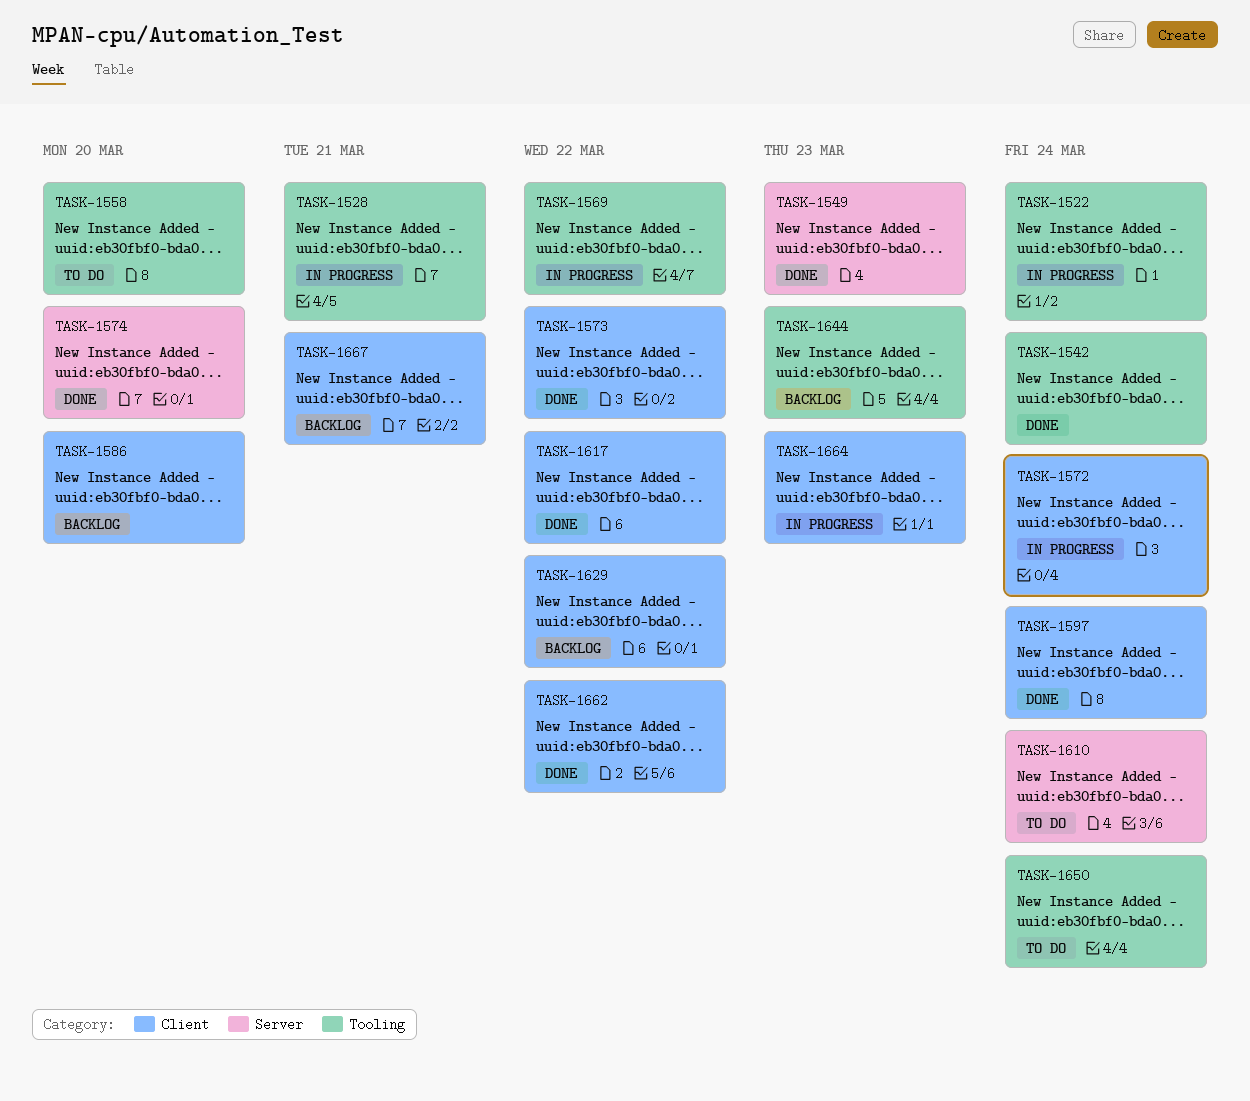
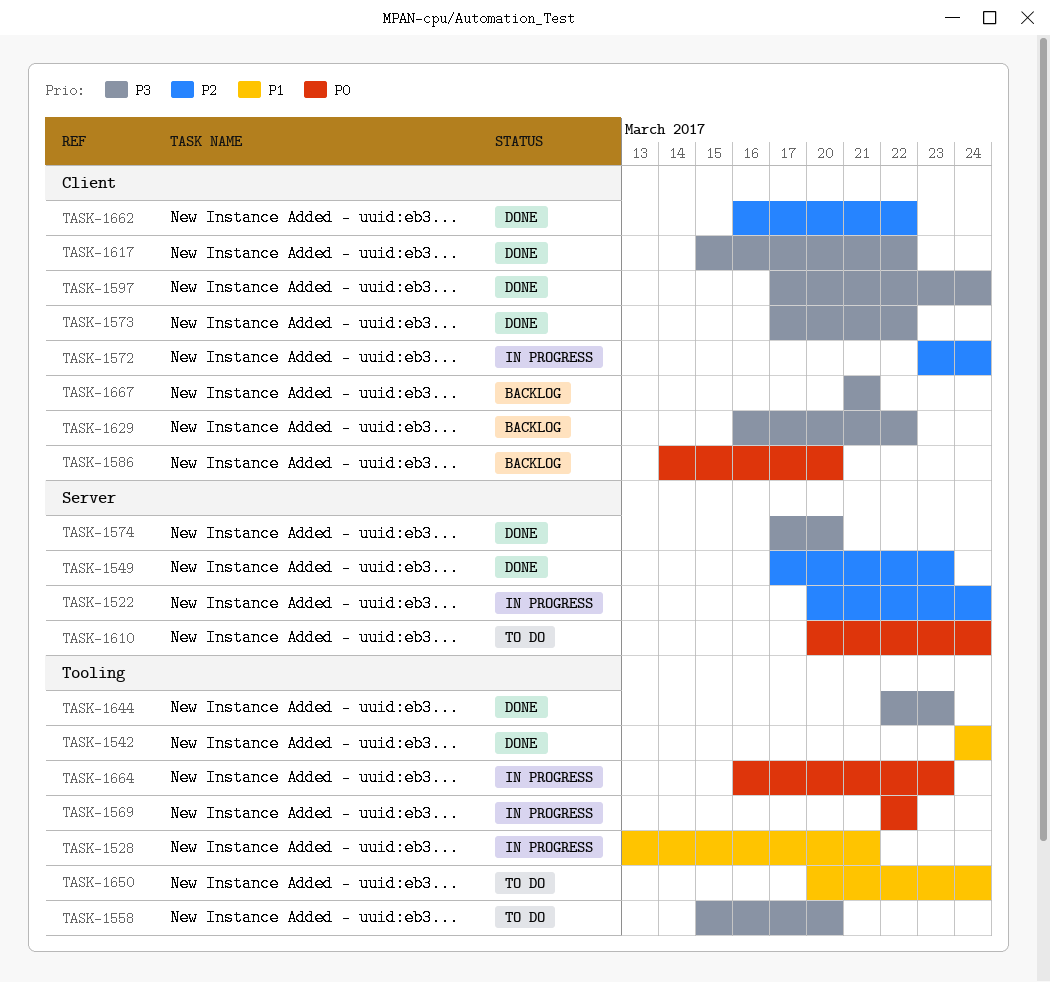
TASK-1522, label: Tooling -> Server
TASK-1644, status: Backlog -> Done
TASK-1664, label: Client -> Tooling

